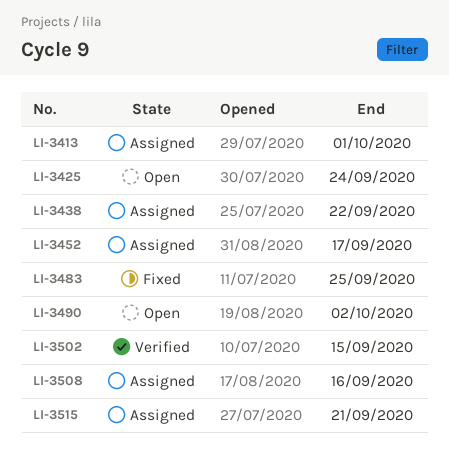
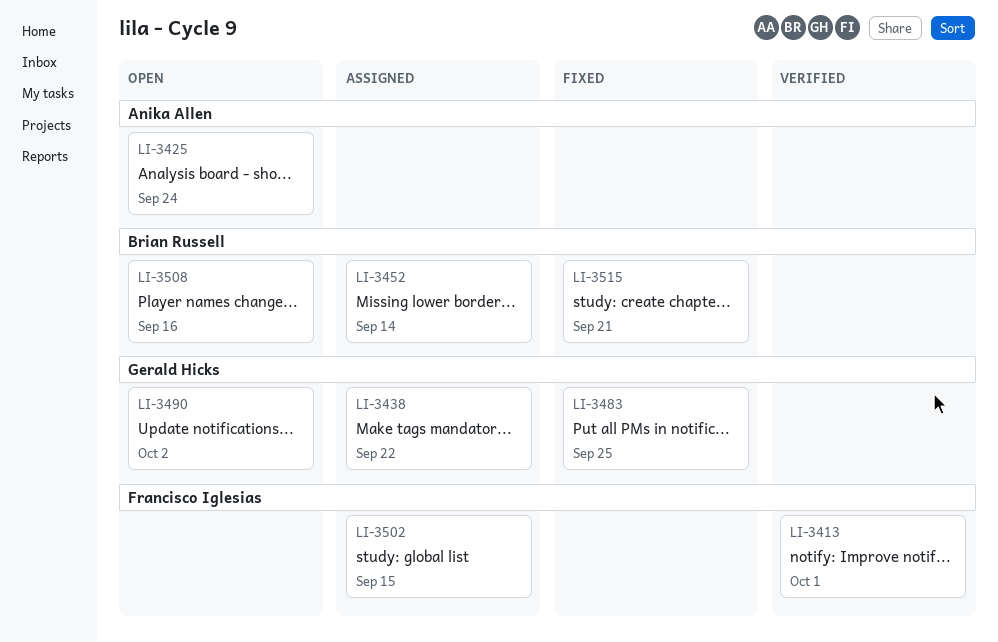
LI-3413, status: Assigned -> Verified
LI-3452, due: Sep 17 -> Sep 14
LI-3502, status: Verified -> Assigned
LI-3508, status: Assigned -> Open
LI-3515, status: Assigned -> Fixed

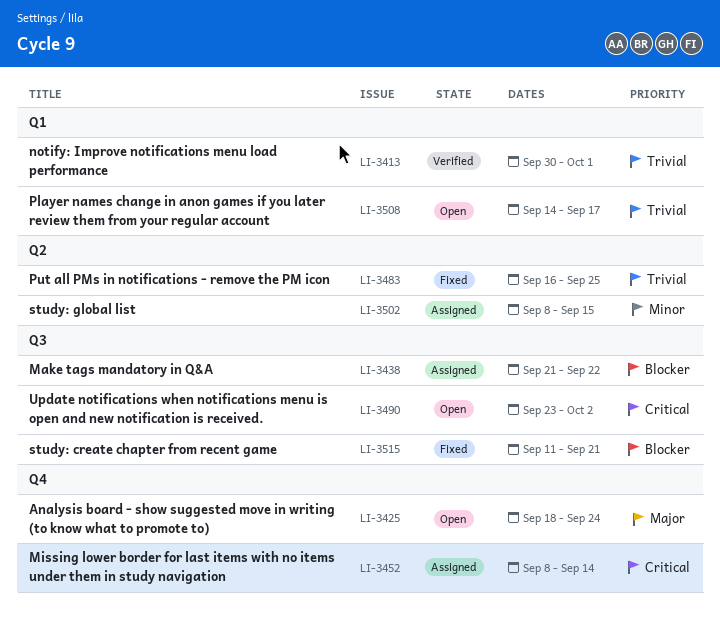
LI-3508, due: Sep 16 -> Sep 17

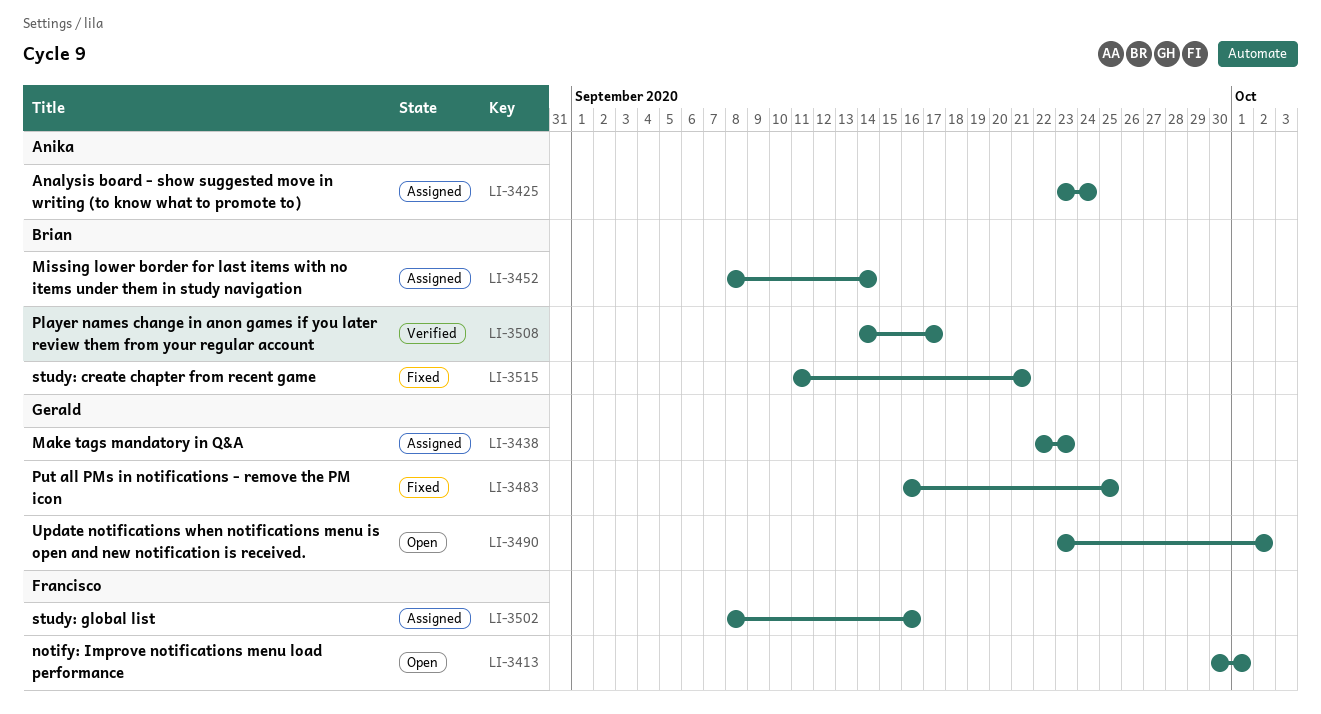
LI-3413, status: Verified -> Open
LI-3425, status: Open -> Assigned
LI-3425, start: Sep 18 -> Sep 23
LI-3438, start: Sep 21 -> Sep 22
LI-3438, due: Sep 22 -> Sep 23
LI-3502, due: Sep 15 -> Sep 16
LI-3508, status: Open -> Verified

